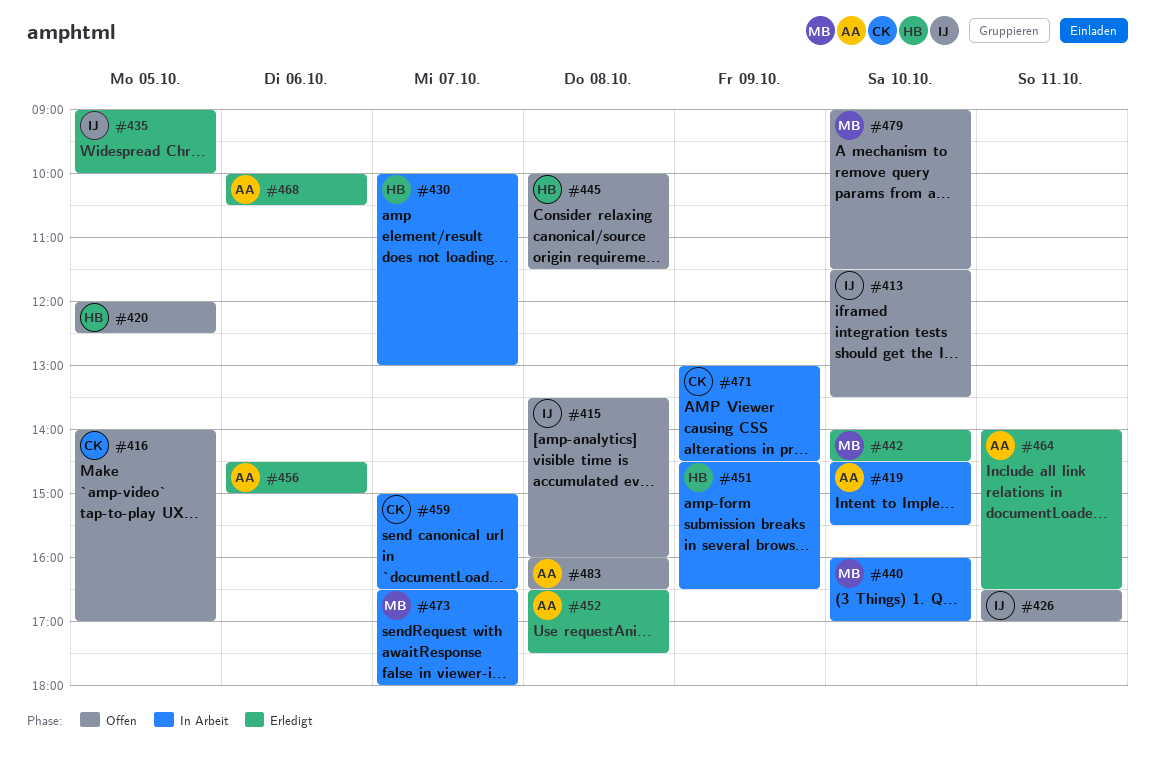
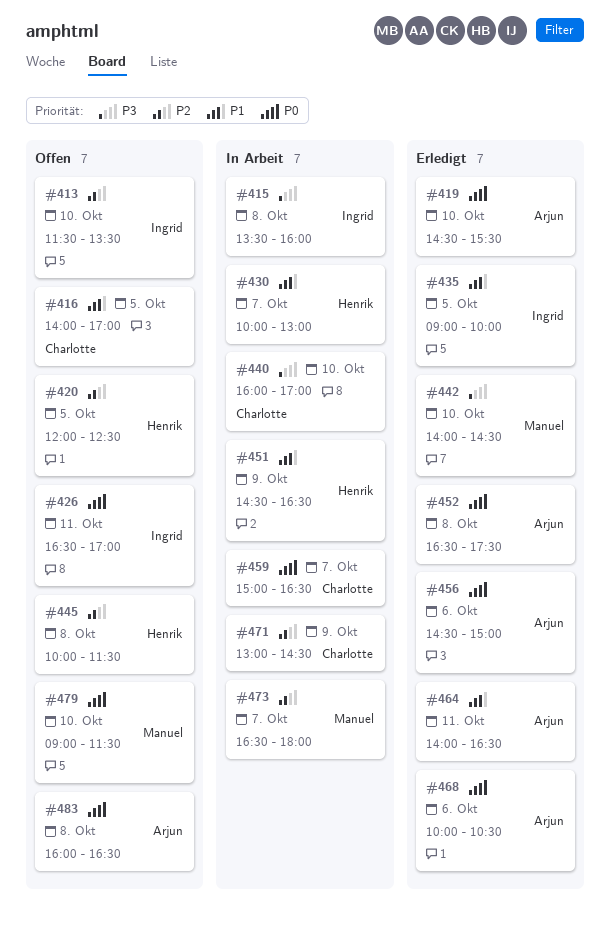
#415, status: Offen -> In Arbeit
#419, status: In Arbeit -> Erledigt
#440, owner: Manuel -> Charlotte

